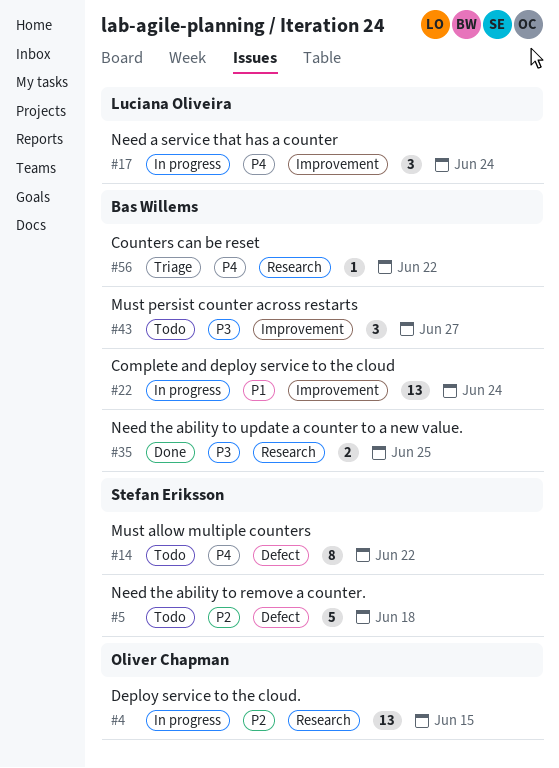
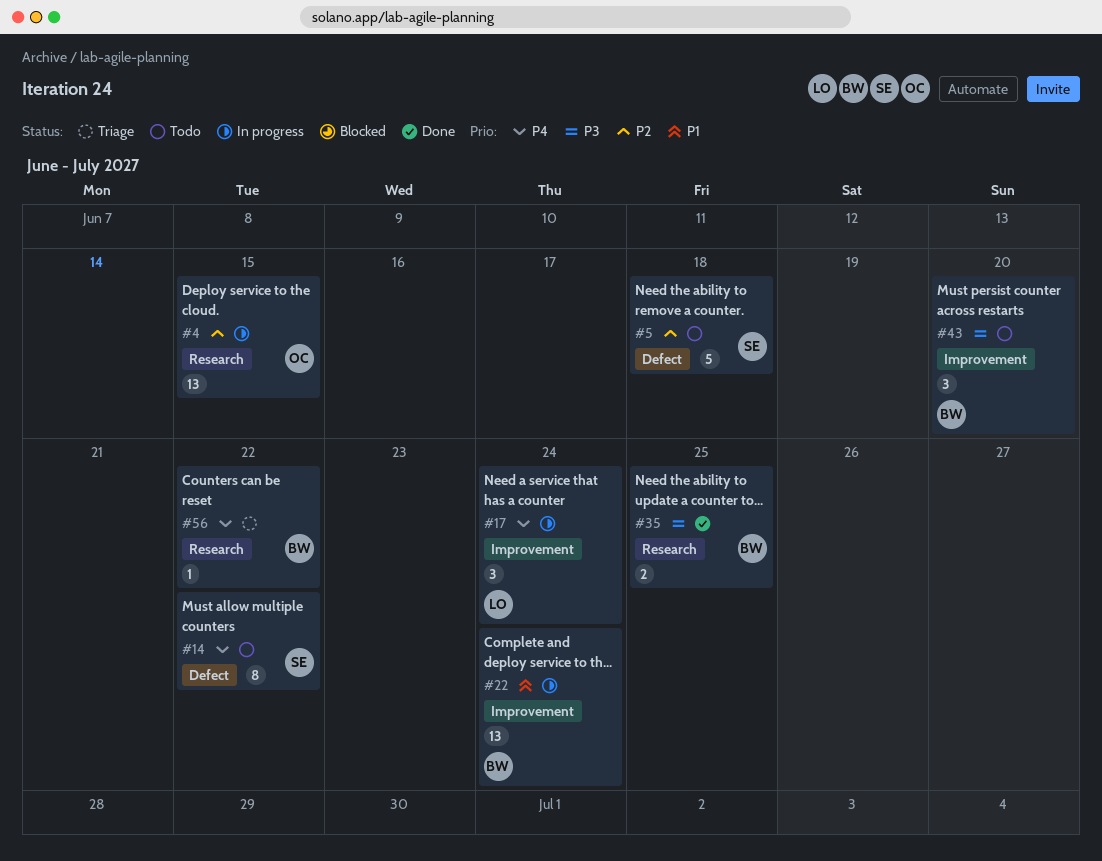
#43, due: Jun 27 -> Jun 20

